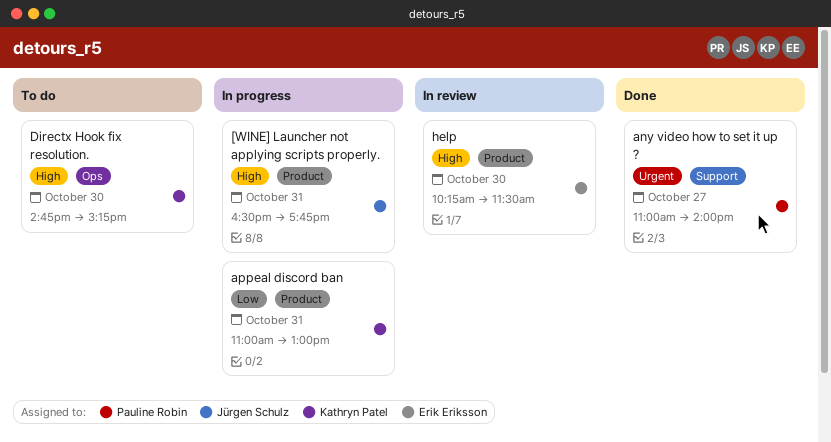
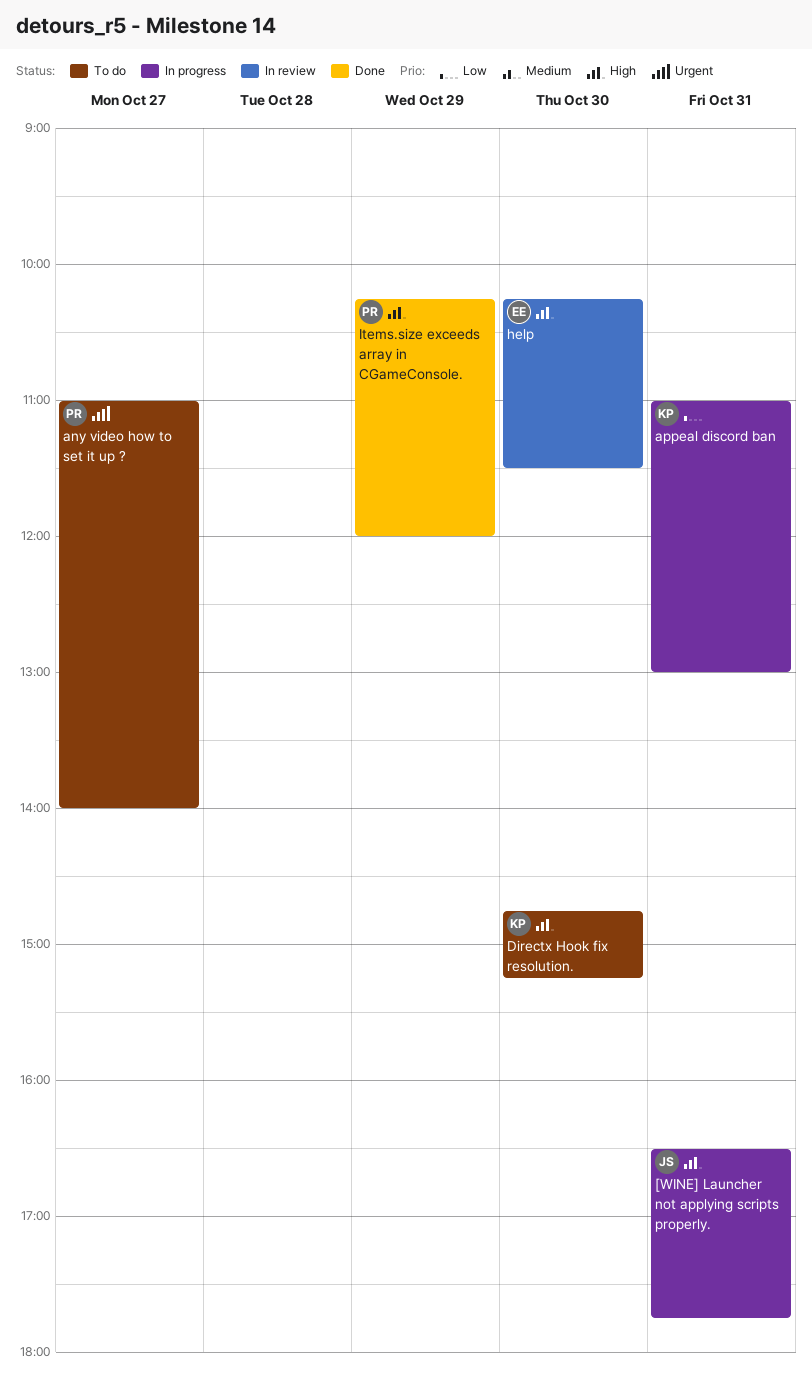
any video how to set it up ?, status: Done -> To do
Items.size exceeds array in CGameConsole.: none -> present

